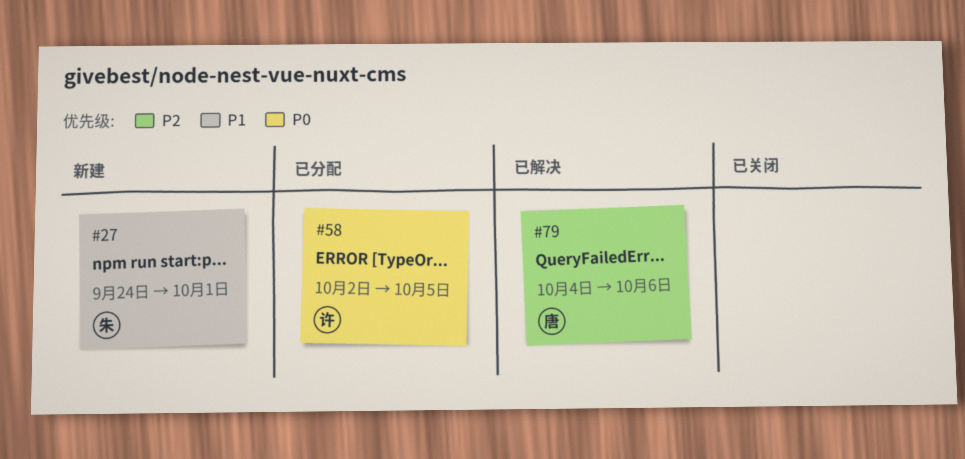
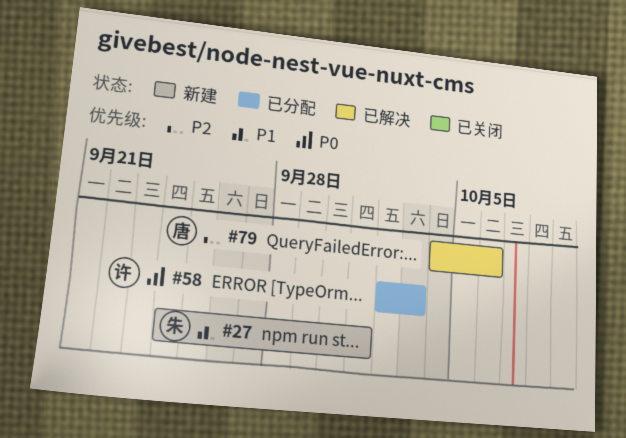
#58, due: Oct 5 -> Oct 3

